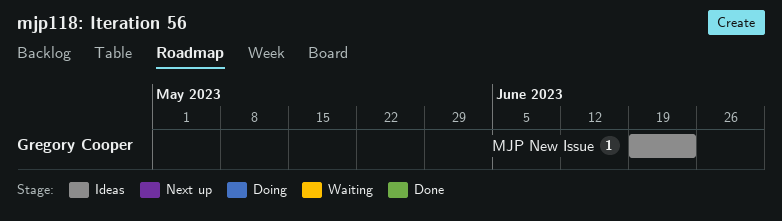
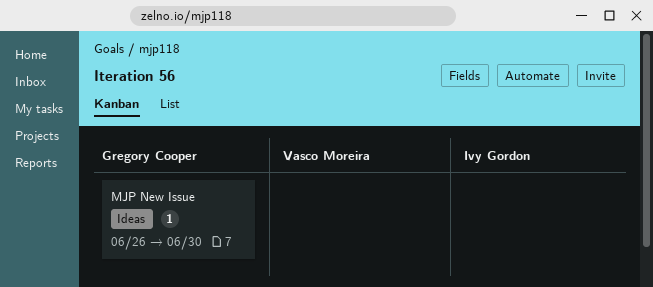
MJP New Issue, start: Jun 19 -> Jun 26
MJP New Issue, due: Jun 23 -> Jun 30

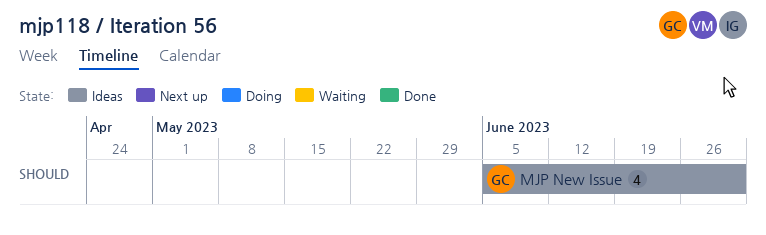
MJP New Issue, estimate: 1 -> 4
MJP New Issue, start: Jun 26 -> Jun 5

